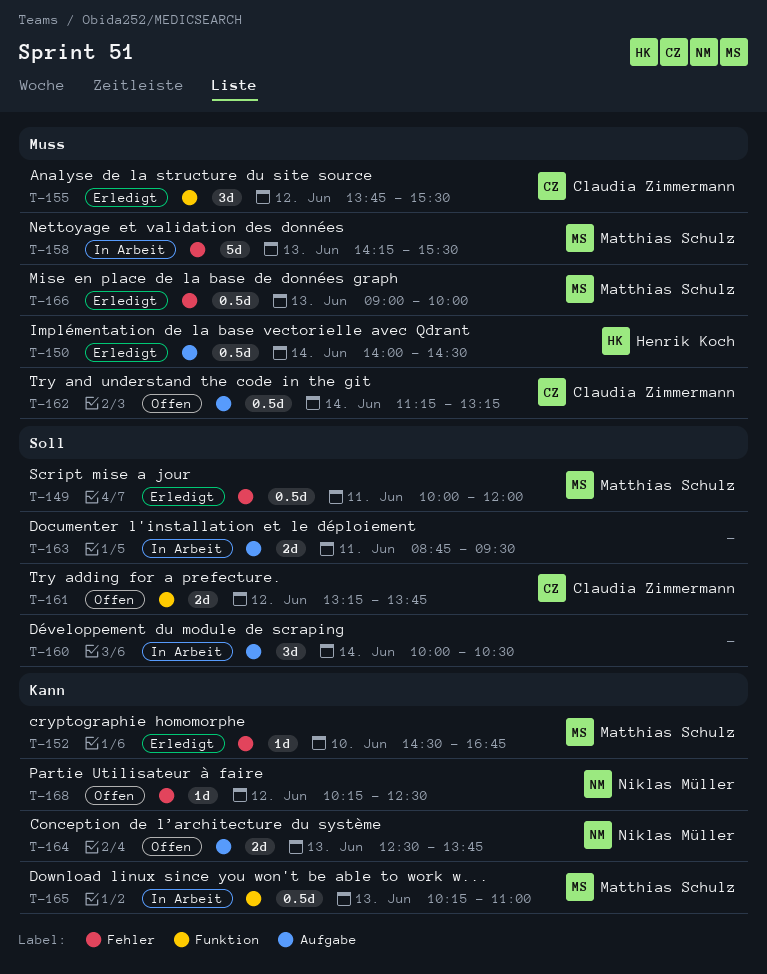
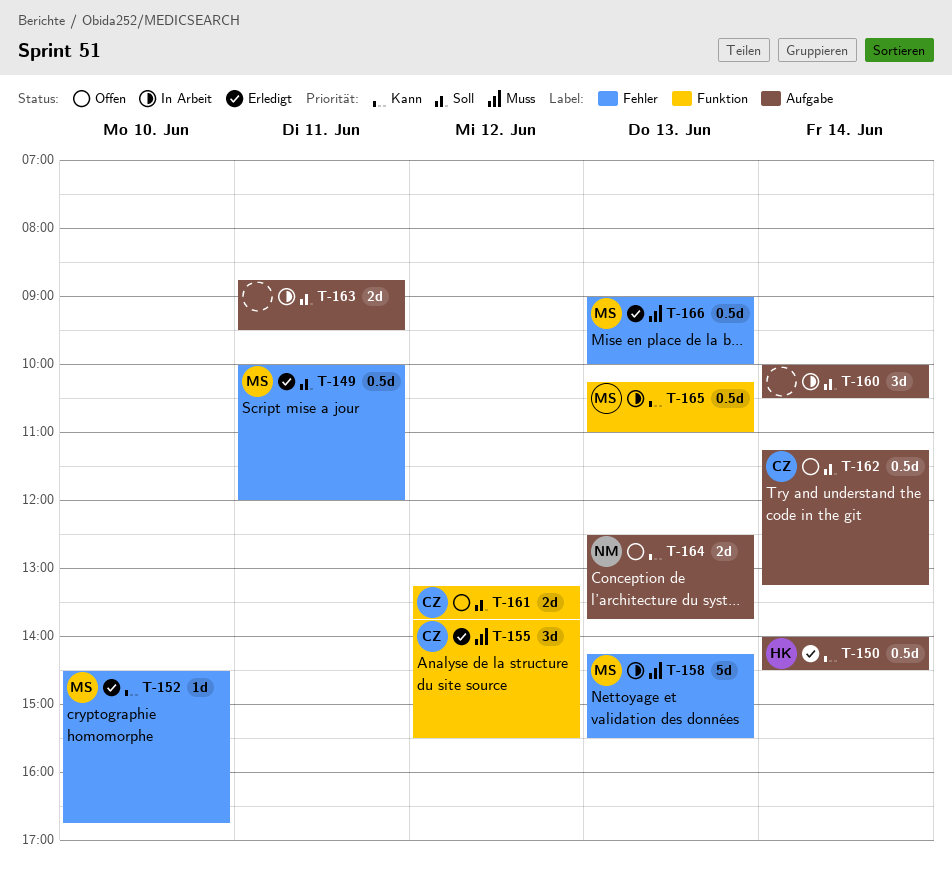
T-150, priority: Muss -> Kann
T-162, priority: Muss -> Soll
T-168: present -> none

